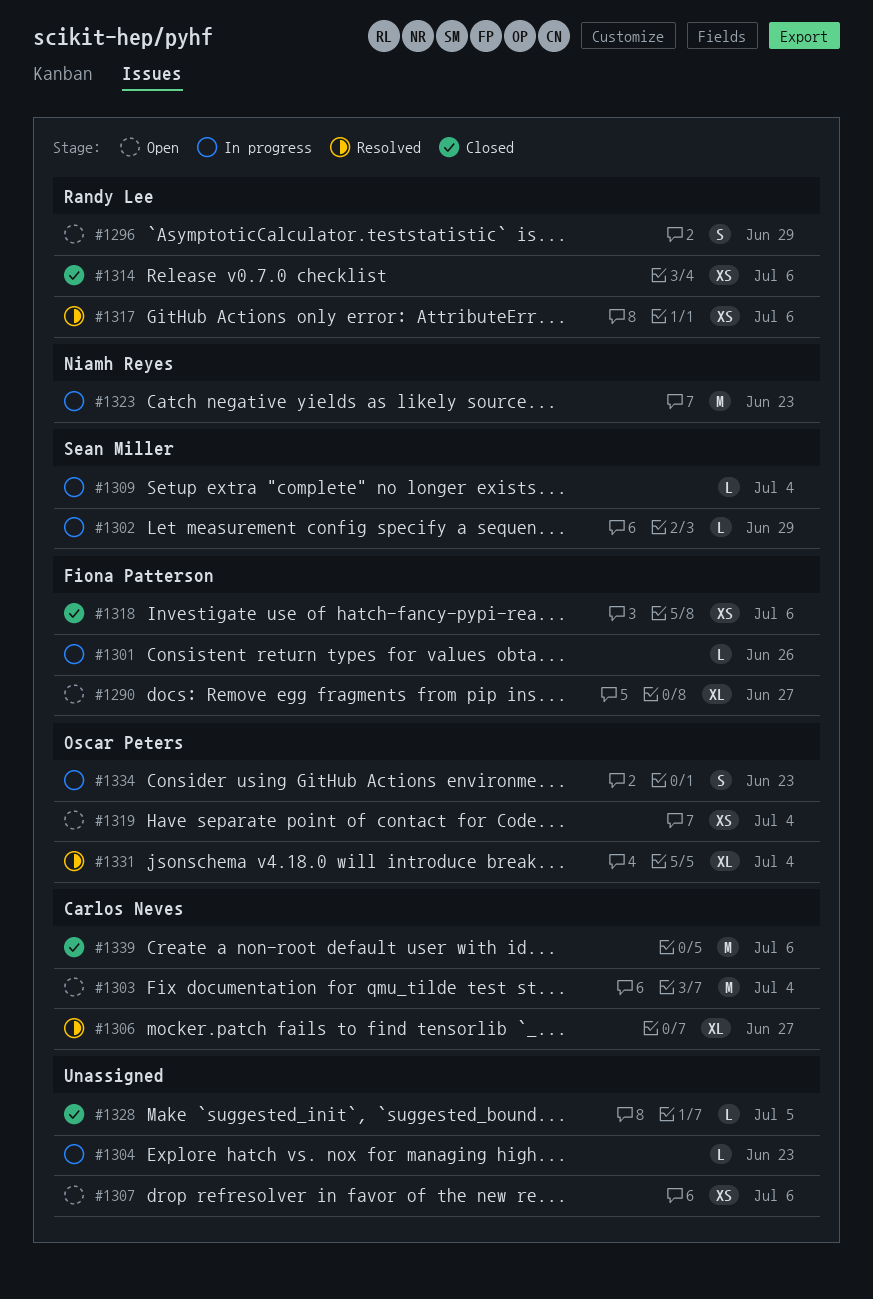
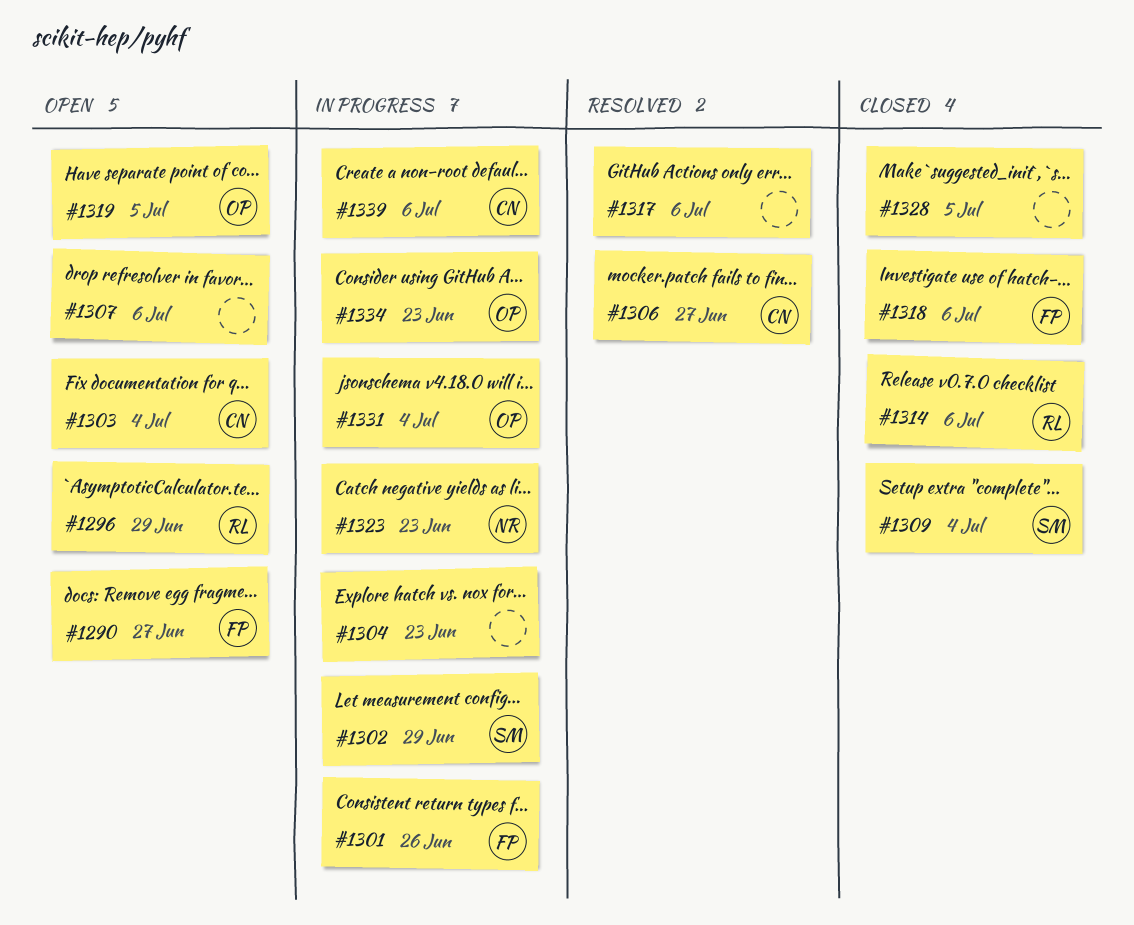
#1309, status: In progress -> Closed
#1317, owner: Randy Lee -> none
#1319, due: Jul 4 -> Jul 5
#1331, status: Resolved -> In progress
#1339, status: Closed -> In progress

